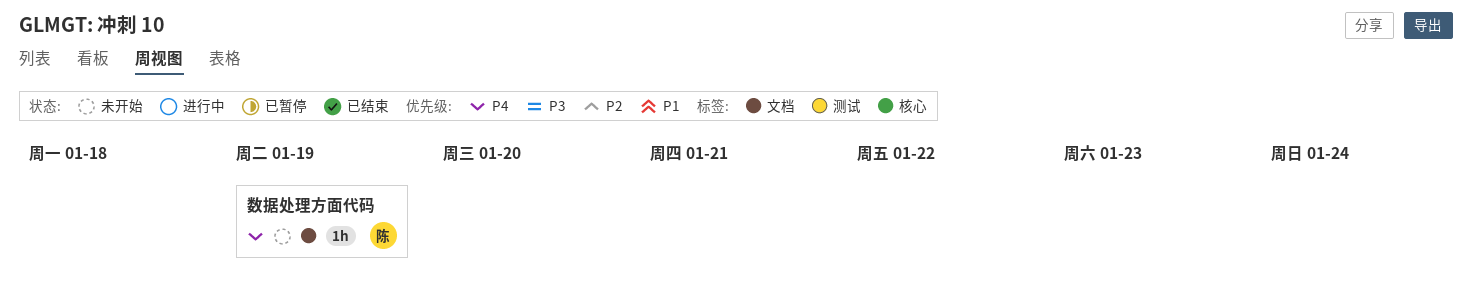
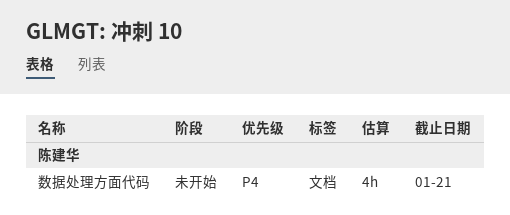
数据处理方面代码, estimate: 1h -> 4h
数据处理方面代码, due: Jan 19 -> Jan 21

